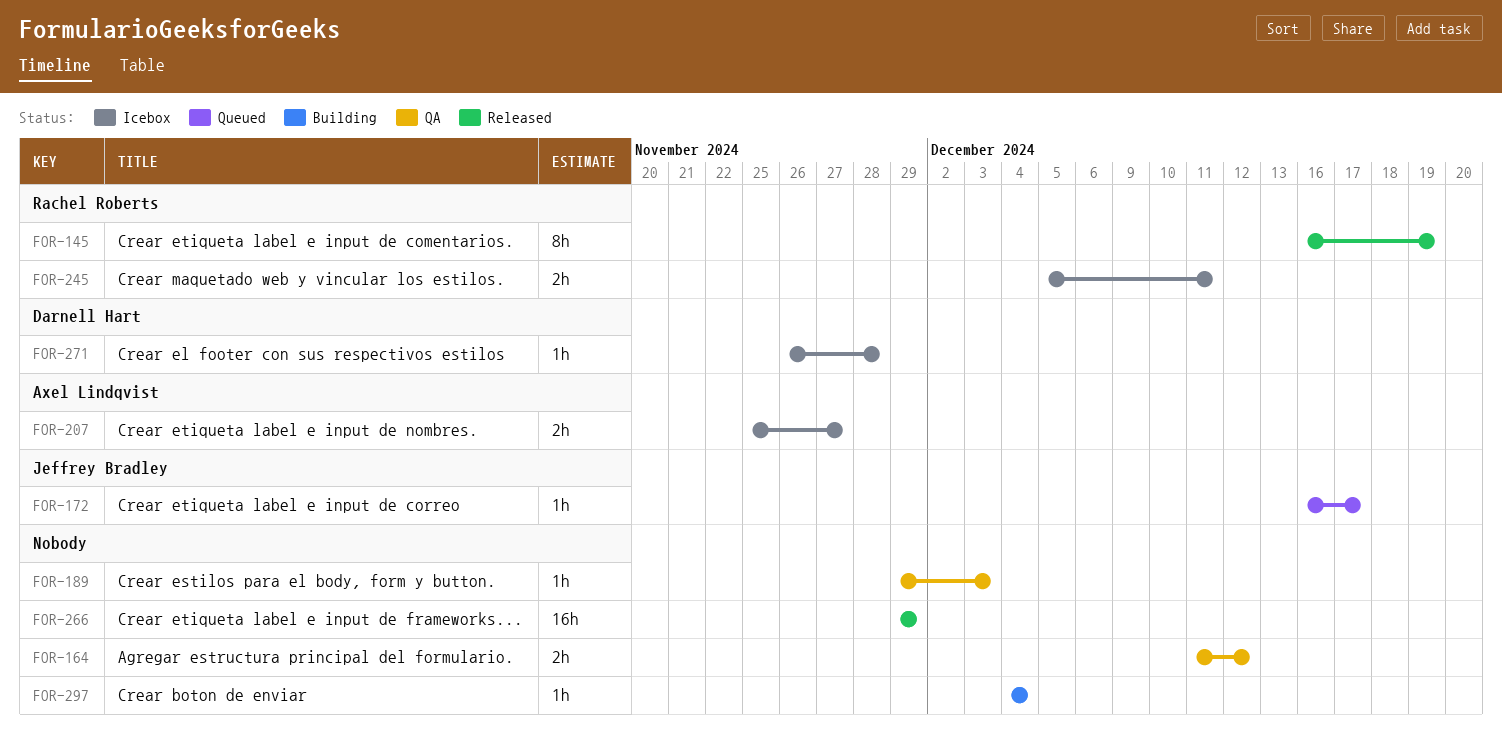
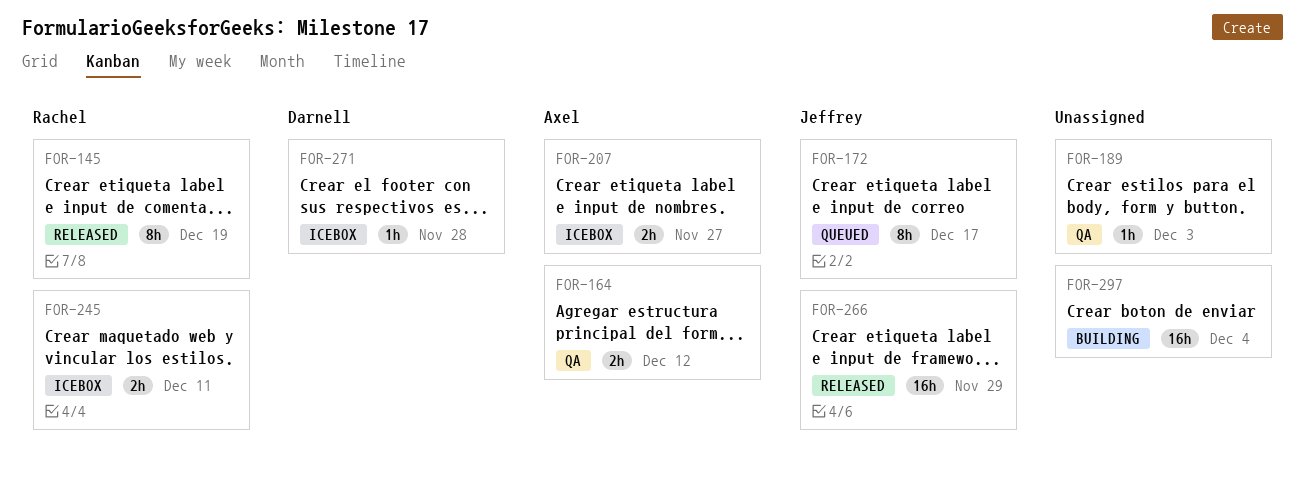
FOR-164, owner: none -> Axel Lindqvist
FOR-172, estimate: 1h -> 8h
FOR-266, owner: none -> Jeffrey Bradley
FOR-297, estimate: 1h -> 16h

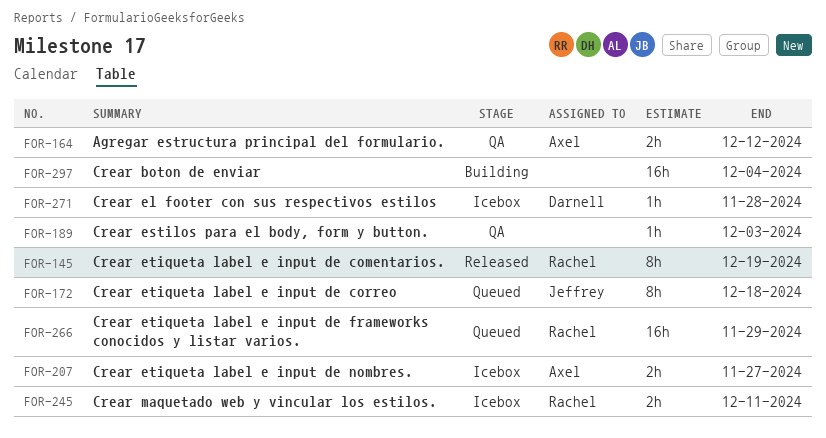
FOR-172, due: Dec 17 -> Dec 18
FOR-266, status: Released -> Queued
FOR-266, owner: Jeffrey -> Rachel

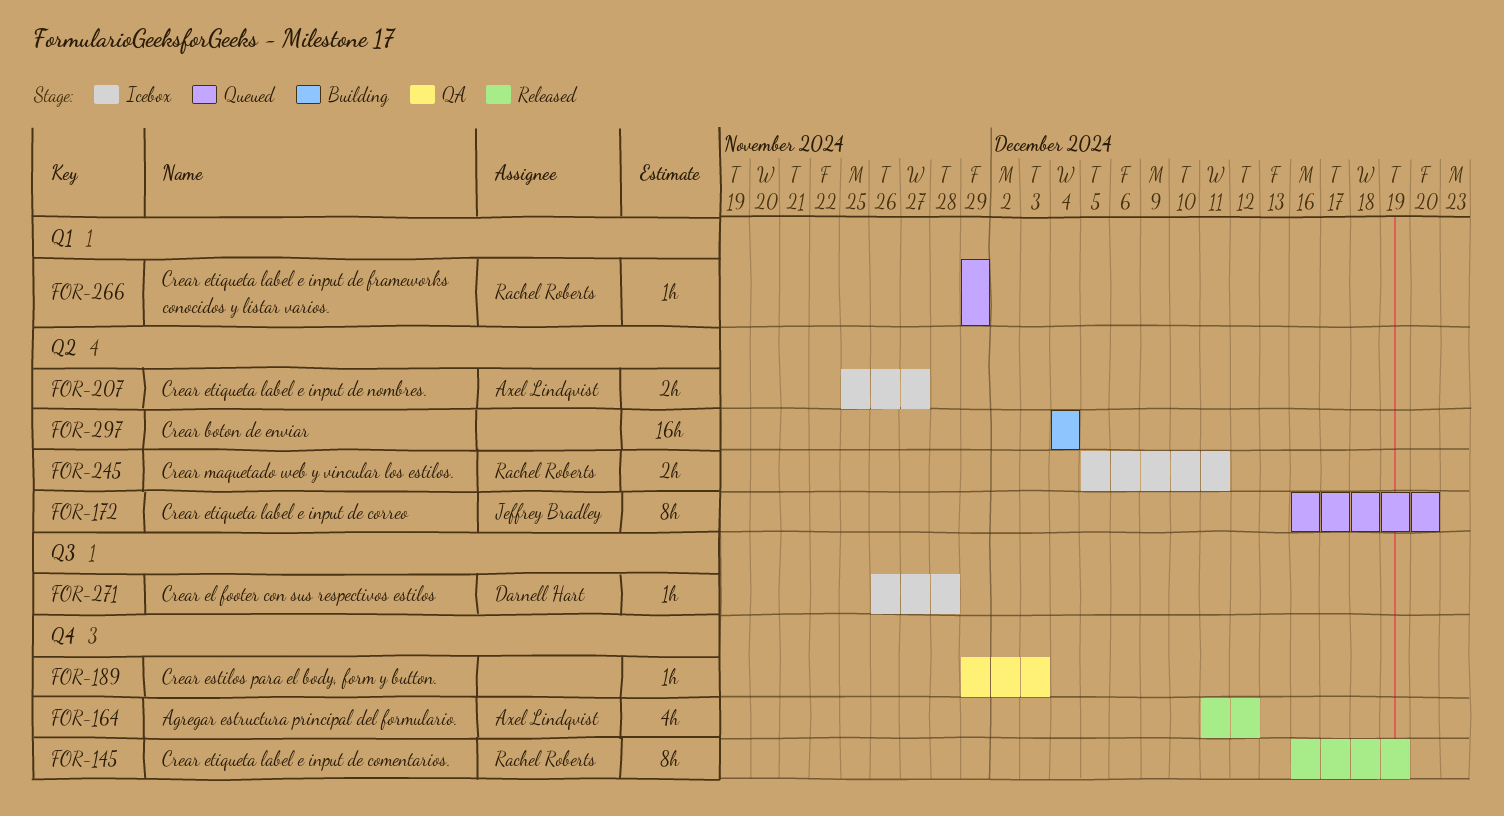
FOR-164, status: QA -> Released
FOR-164, estimate: 2h -> 4h
FOR-172, due: Dec 18 -> Dec 20
FOR-266, estimate: 16h -> 1h

